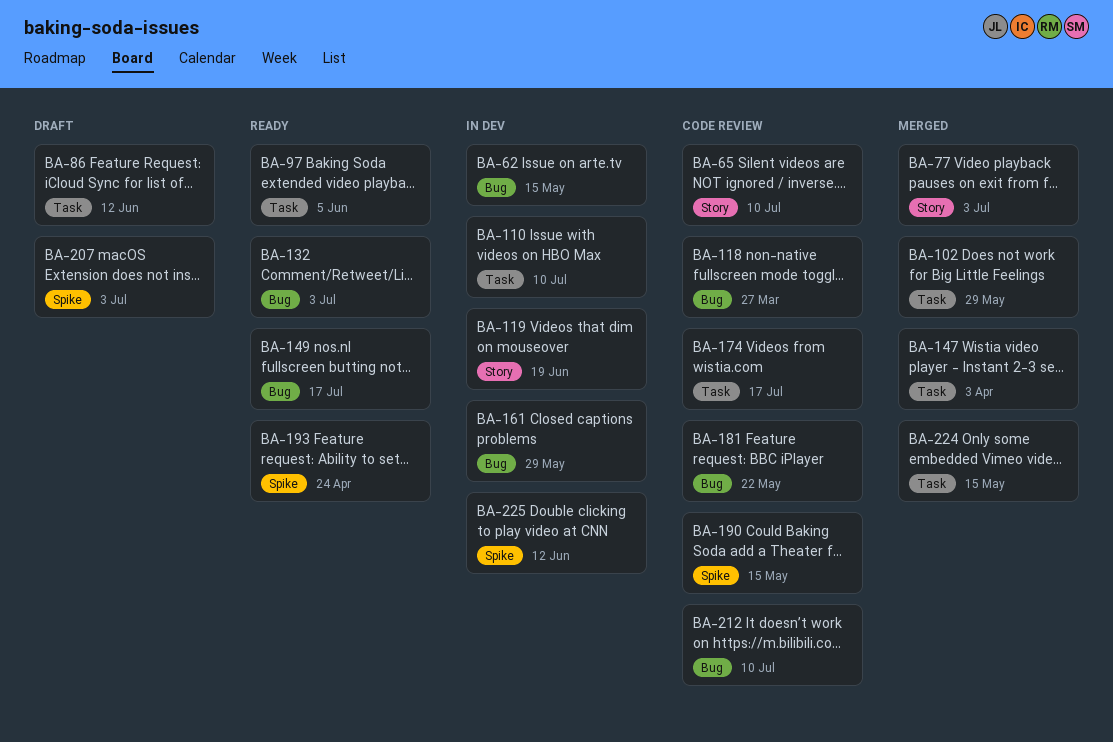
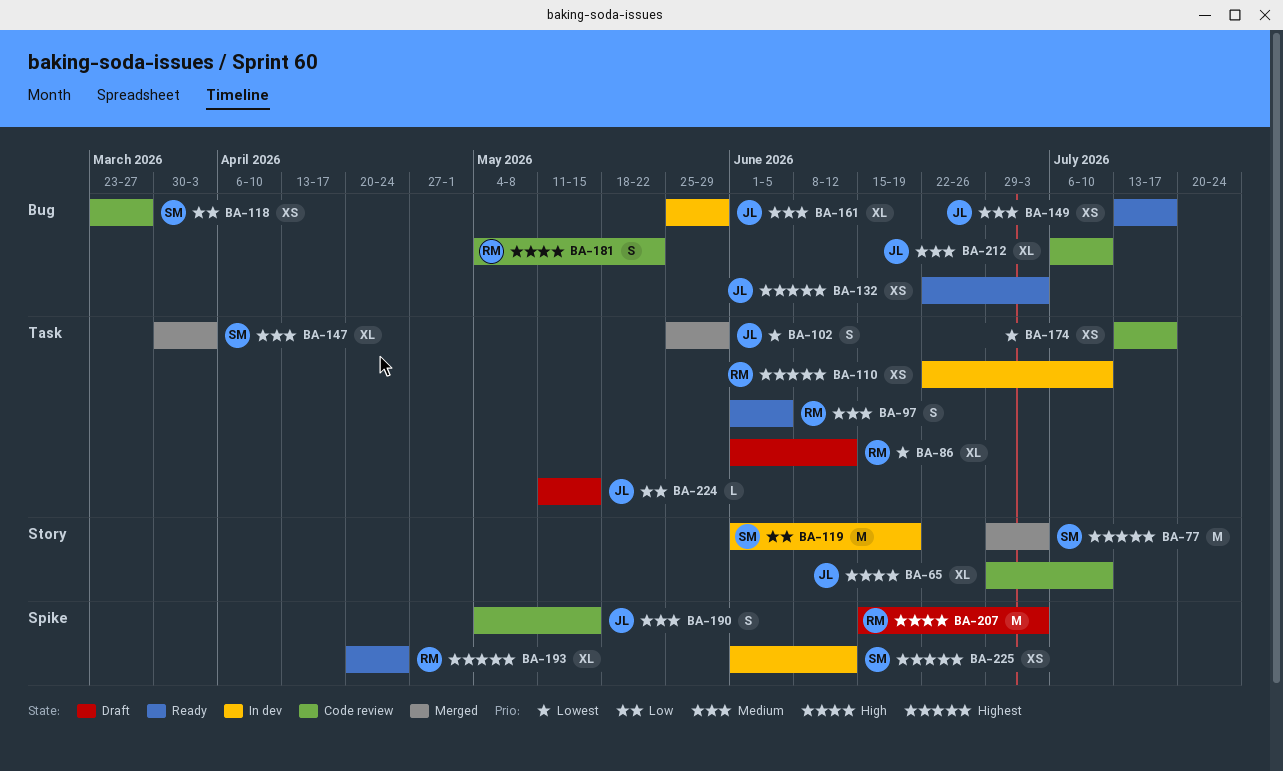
BA-62: present -> none
BA-224, status: Merged -> Draft

